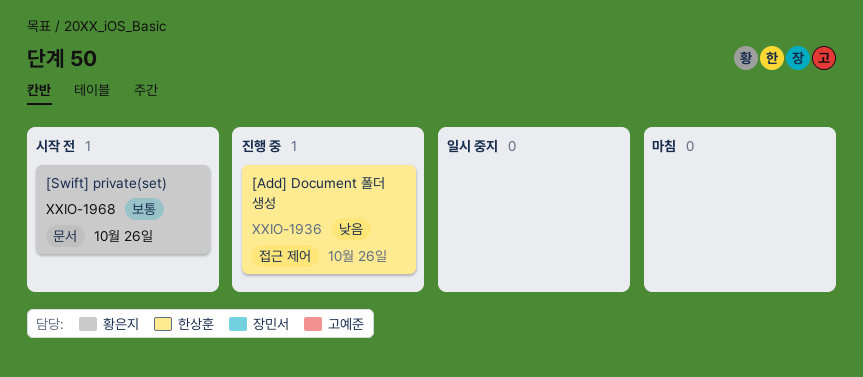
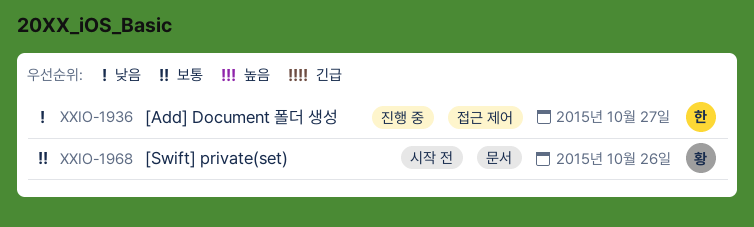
XXIO-1936, due: Oct 26 -> Oct 27

